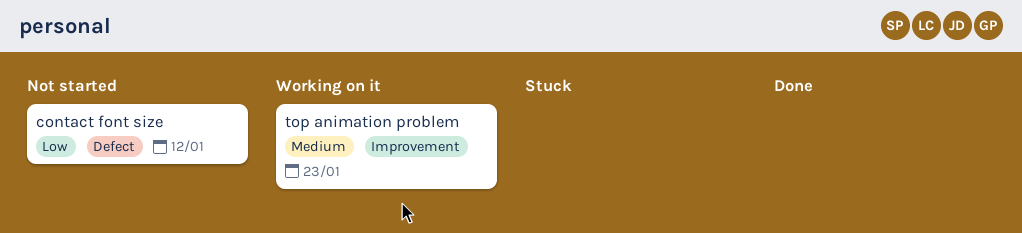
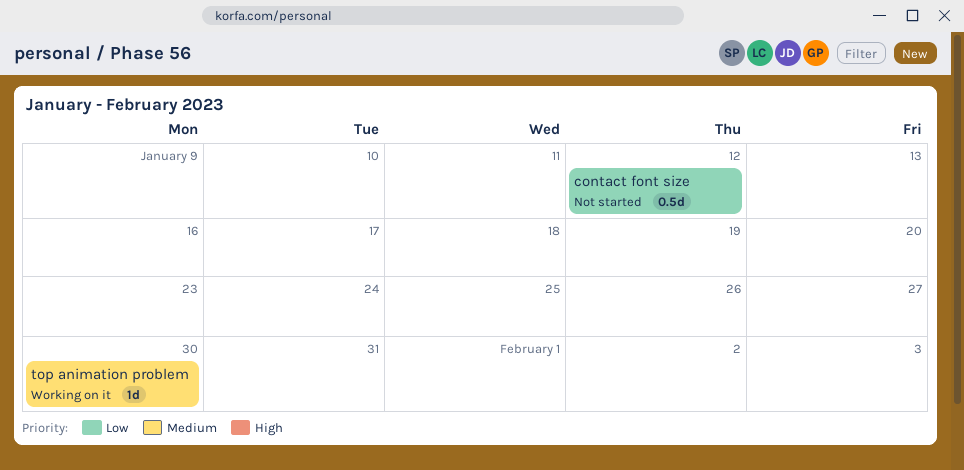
top animation problem, due: Jan 23 -> Jan 30

